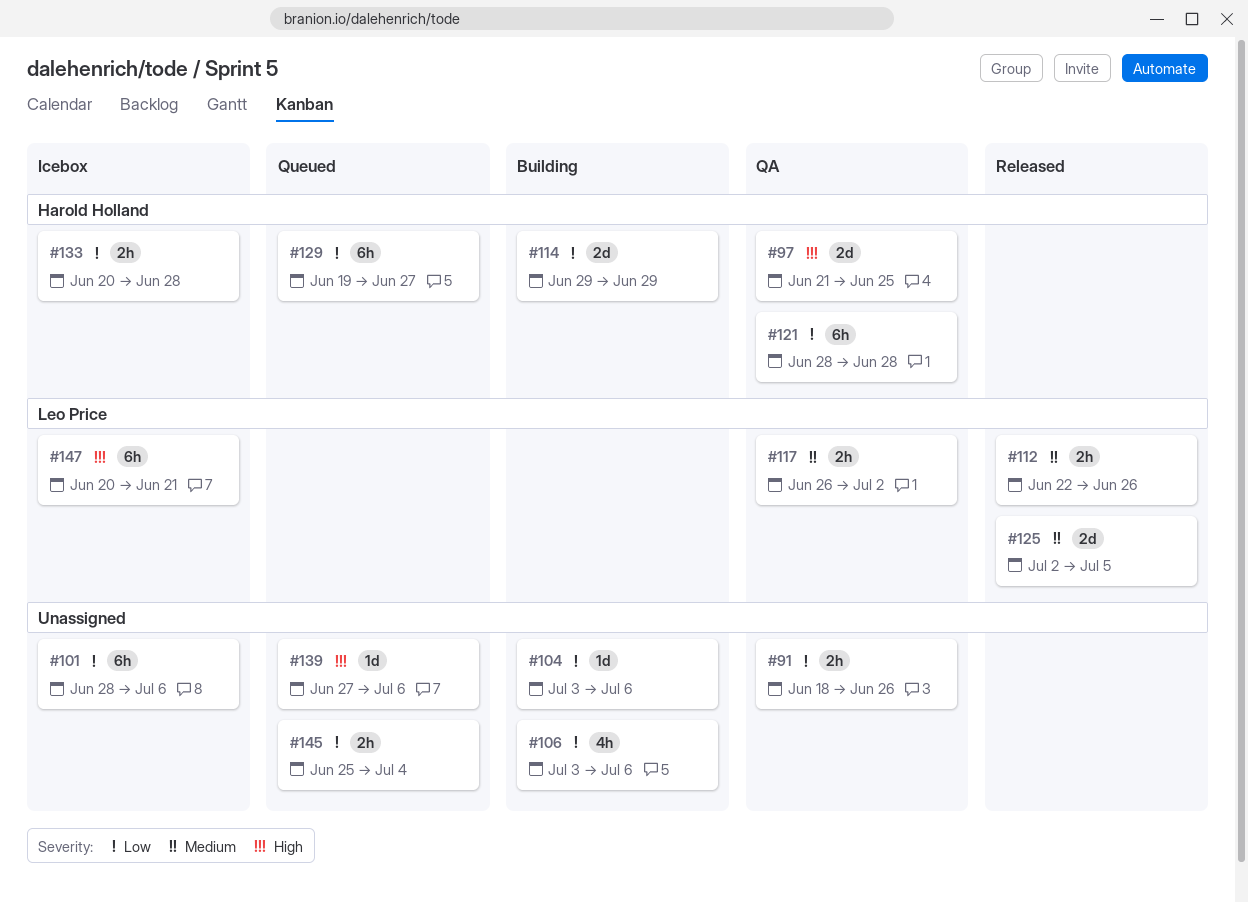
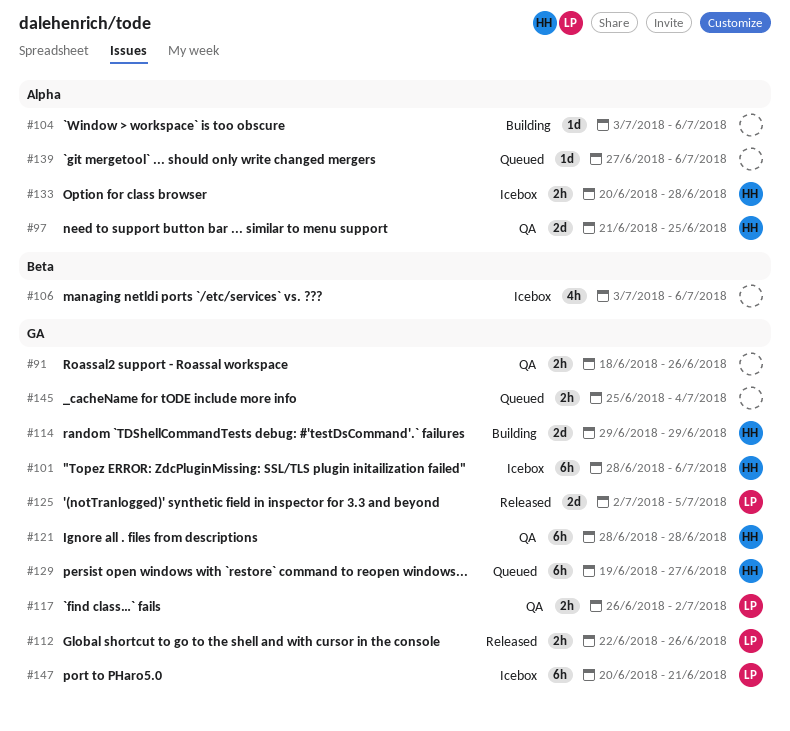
#101, owner: none -> Harold Holland
#106, status: Building -> Icebox

